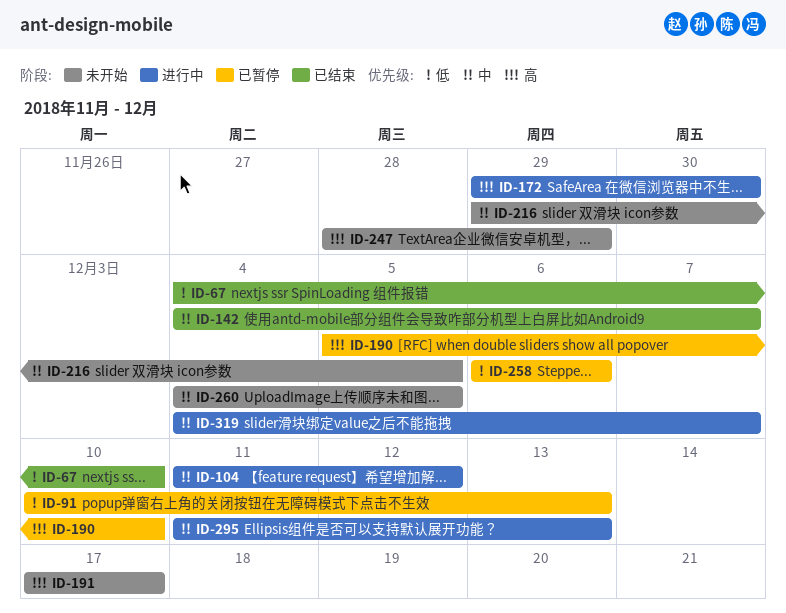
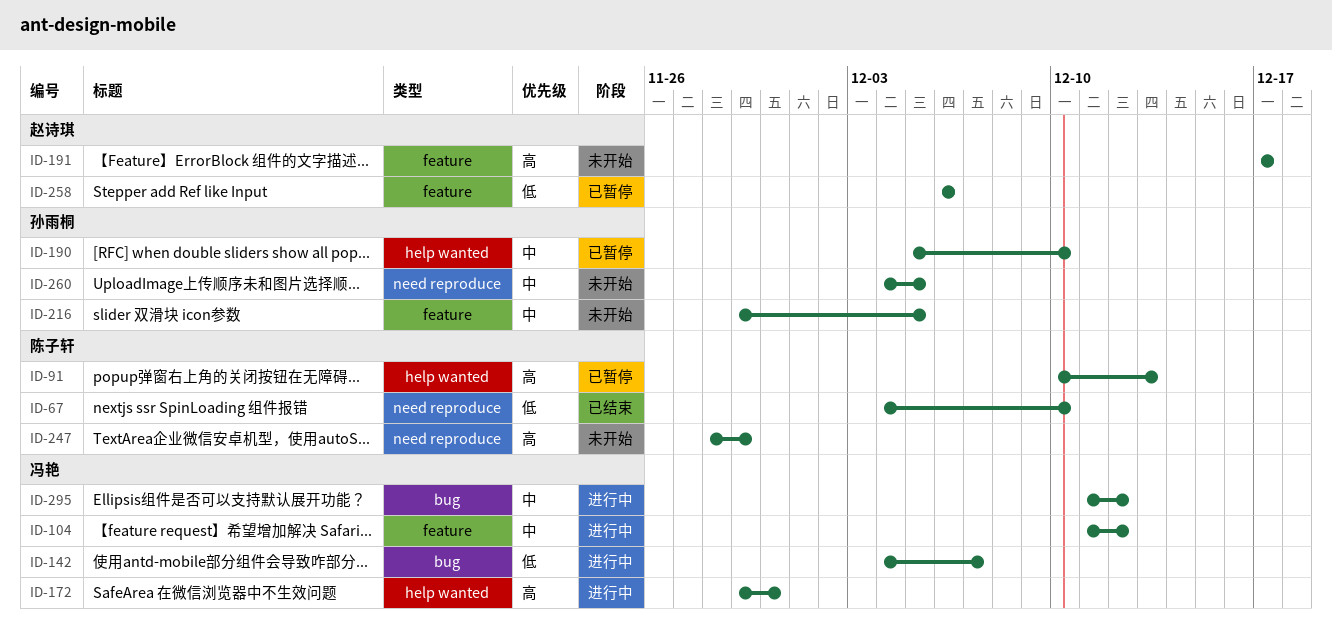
ID-91, priority: 低 -> 高
ID-142, status: 已结束 -> 进行中
ID-142, priority: 中 -> 低
ID-190, priority: 高 -> 中
ID-295, due: Dec 13 -> Dec 12
ID-319: present -> none

